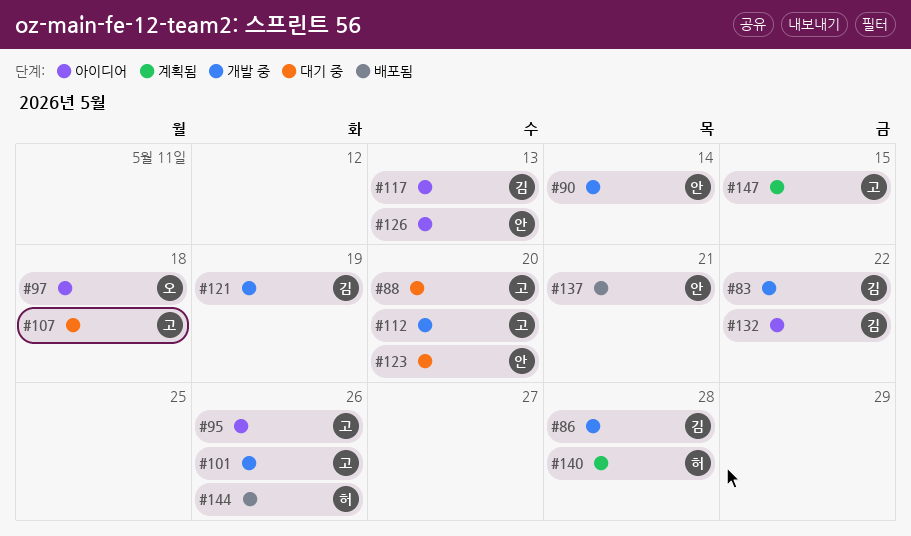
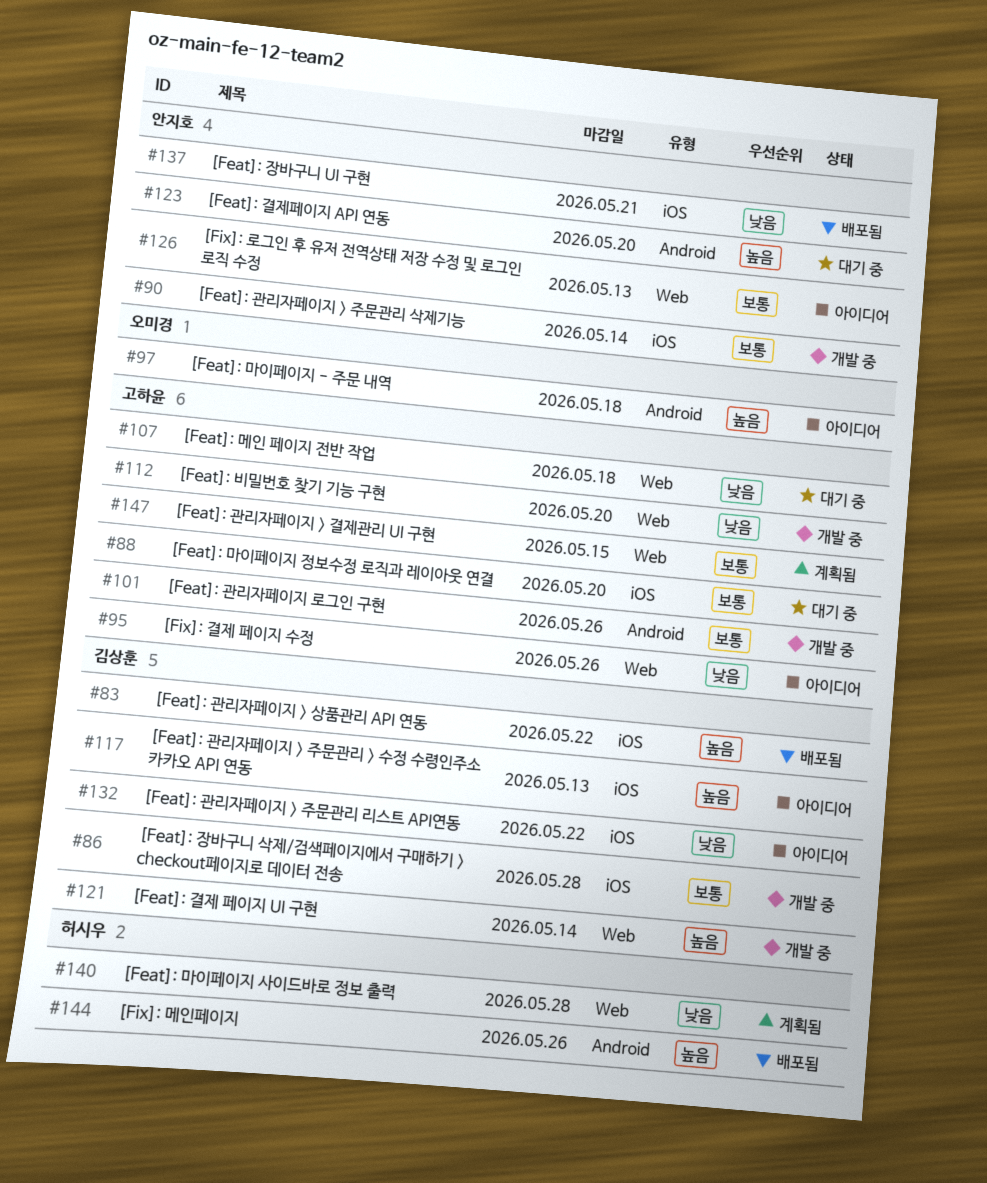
#83, status: 개발 중 -> 배포됨
#121, due: May 19 -> May 14

